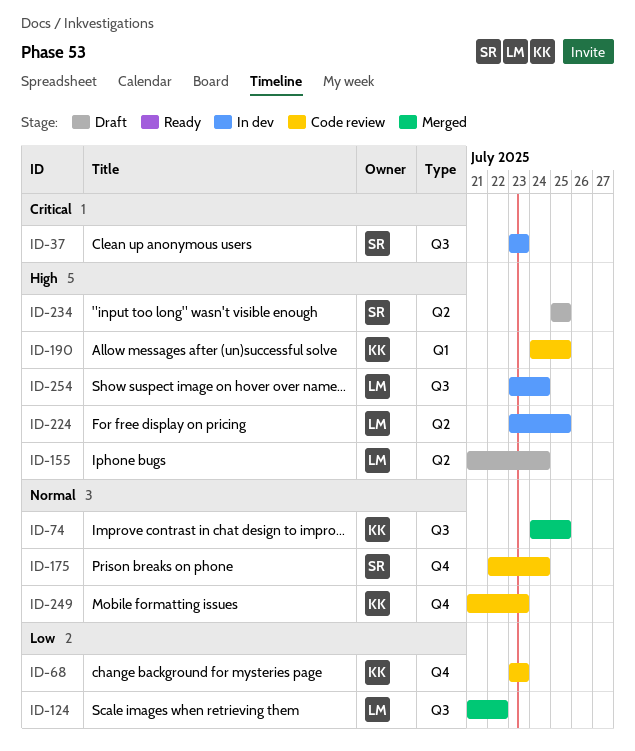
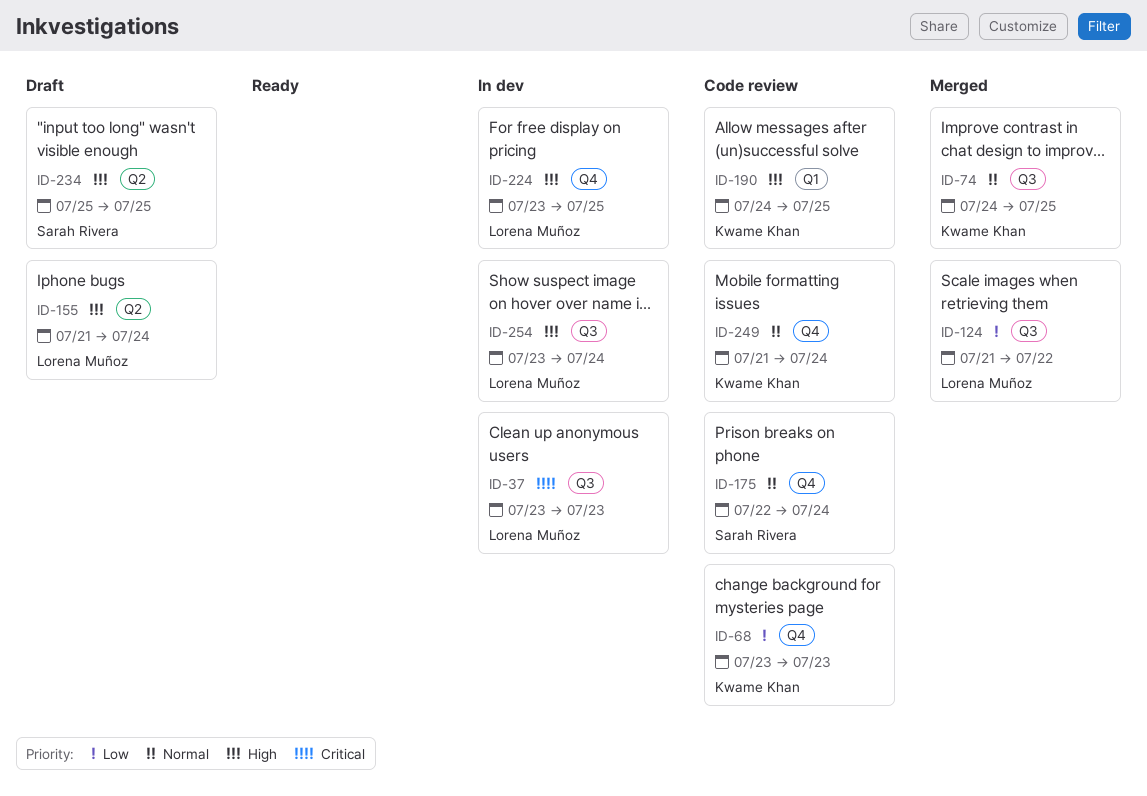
ID-37, owner: Sarah Rivera -> Lorena Muñoz
ID-224, label: Q2 -> Q4
ID-249, due: Jul 23 -> Jul 24

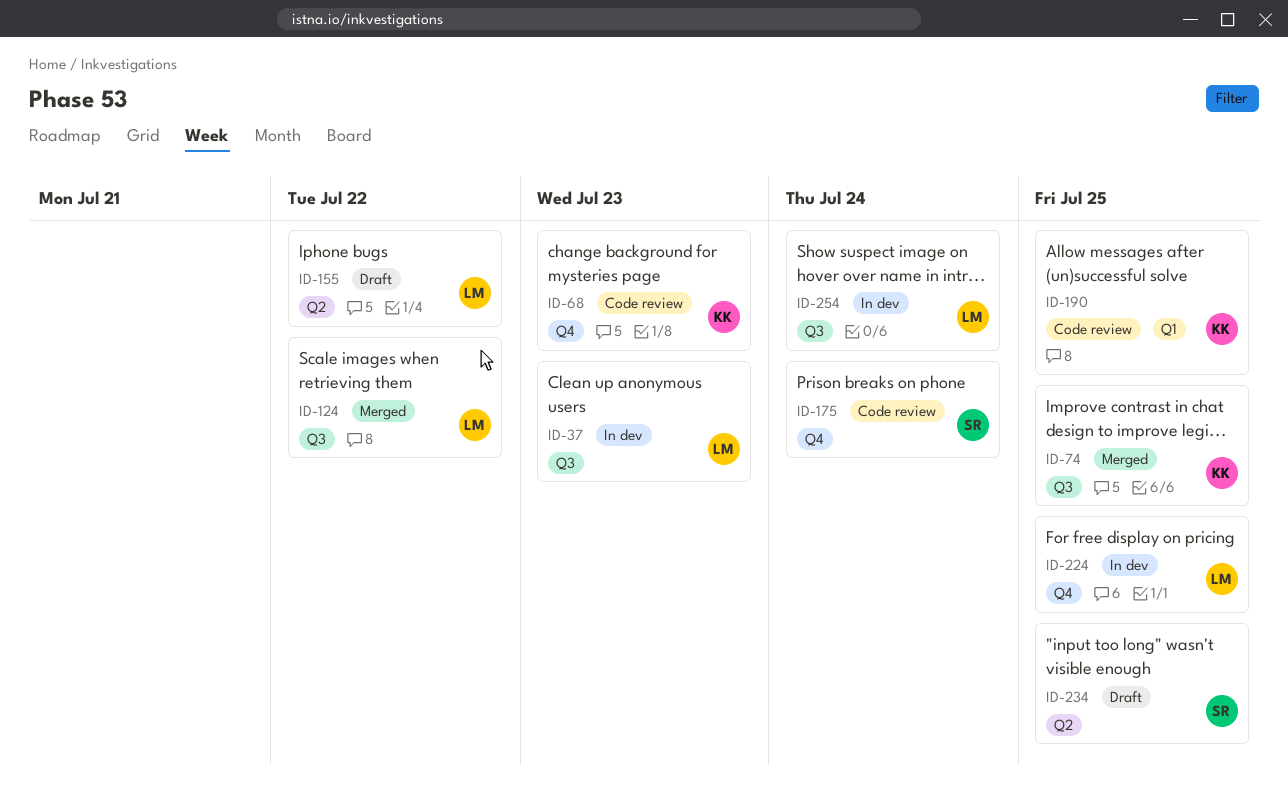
ID-155, due: Jul 24 -> Jul 22
ID-249: present -> none

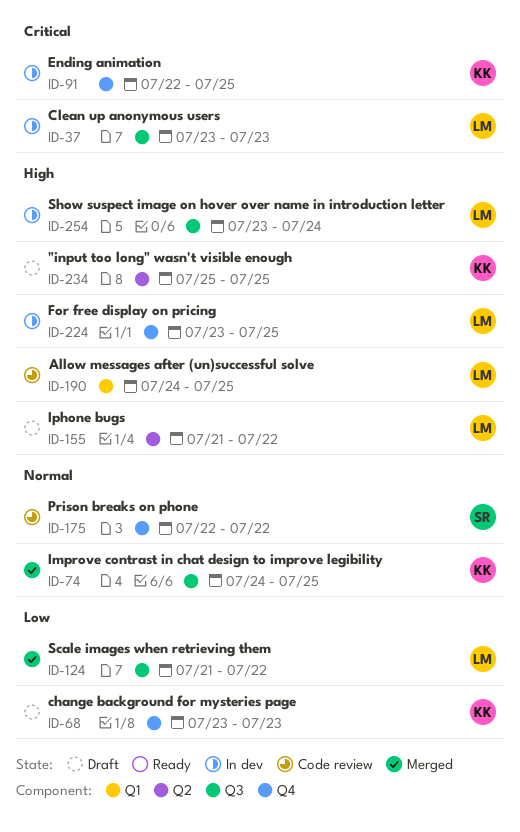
ID-68, status: Code review -> Draft
ID-91: none -> present
ID-175, due: Jul 24 -> Jul 22
ID-190, owner: KK -> LM
ID-234, owner: SR -> KK

